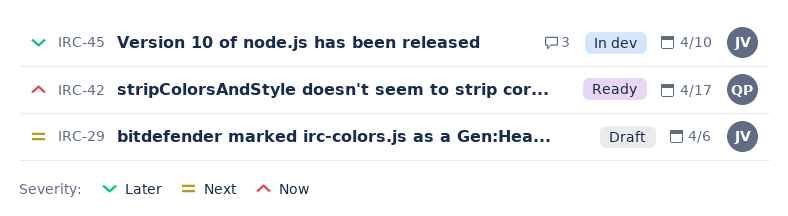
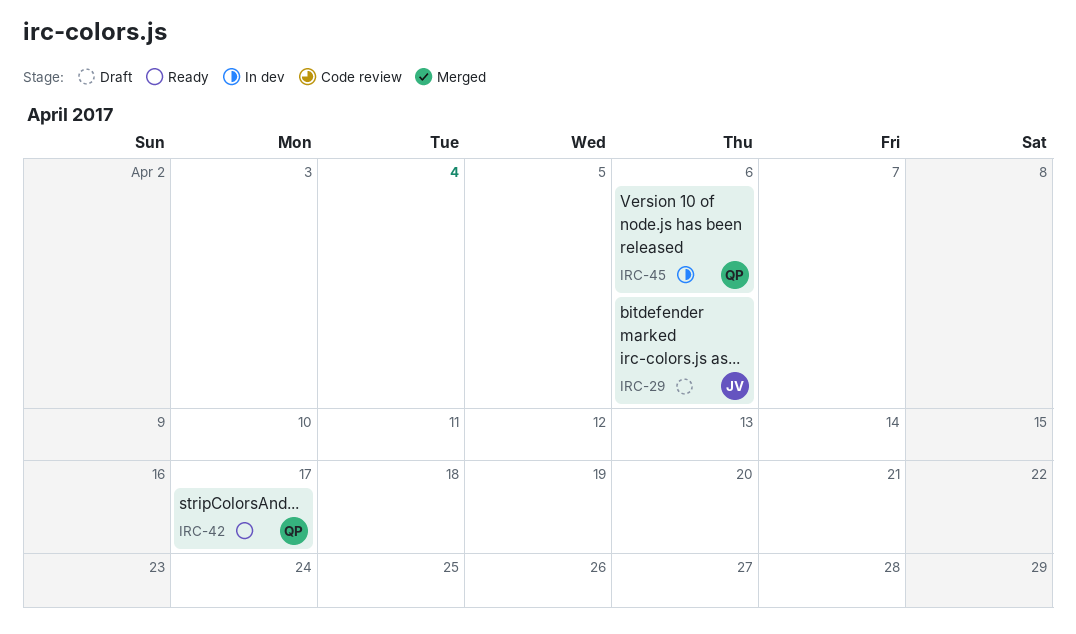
IRC-45, owner: JV -> QP
IRC-45, due: Apr 10 -> Apr 6

